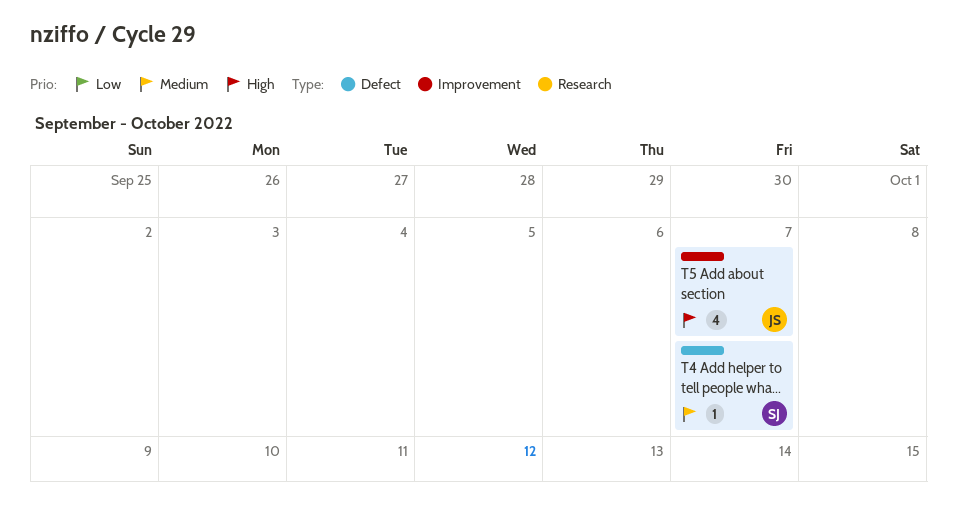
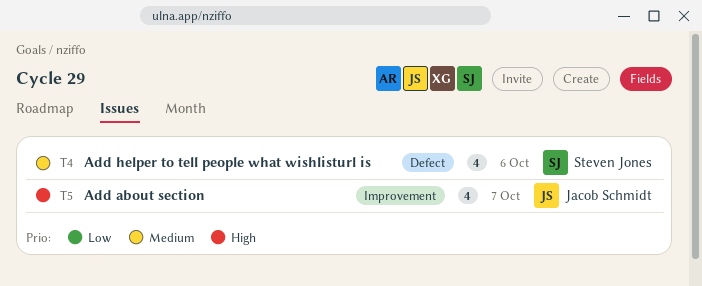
T4, estimate: 1 -> 4
T4, due: Oct 7 -> Oct 6

